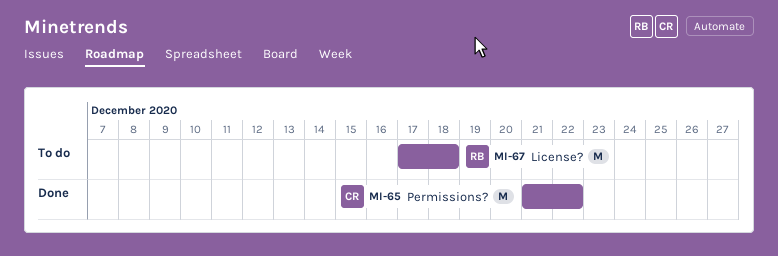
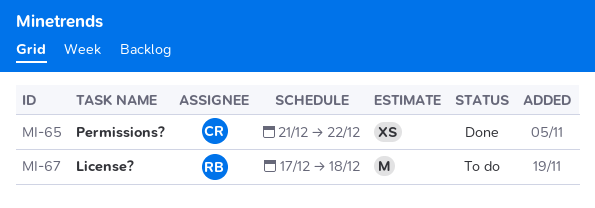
MI-65, estimate: M -> XS

